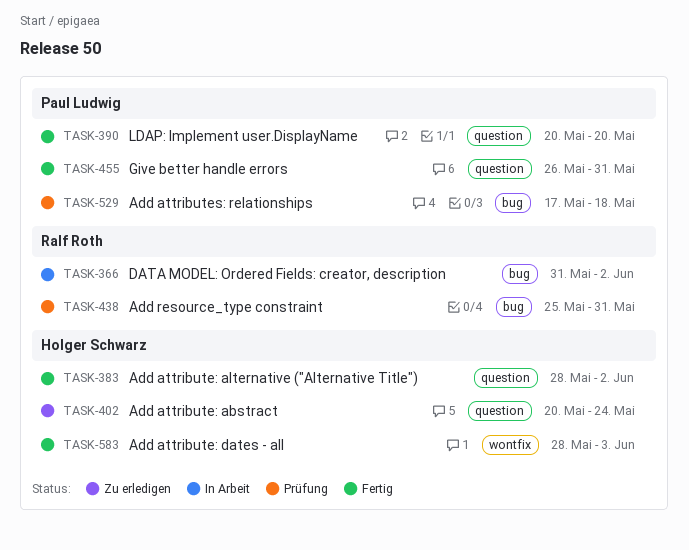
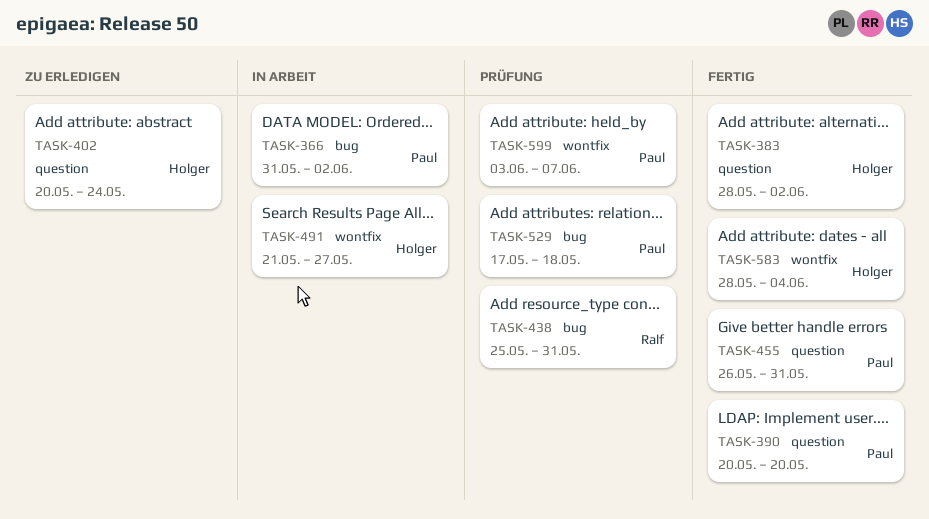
TASK-366, owner: Ralf Roth -> Paul Ludwig
TASK-491: none -> present
TASK-583, due: Jun 3 -> Jun 4
TASK-599: none -> present

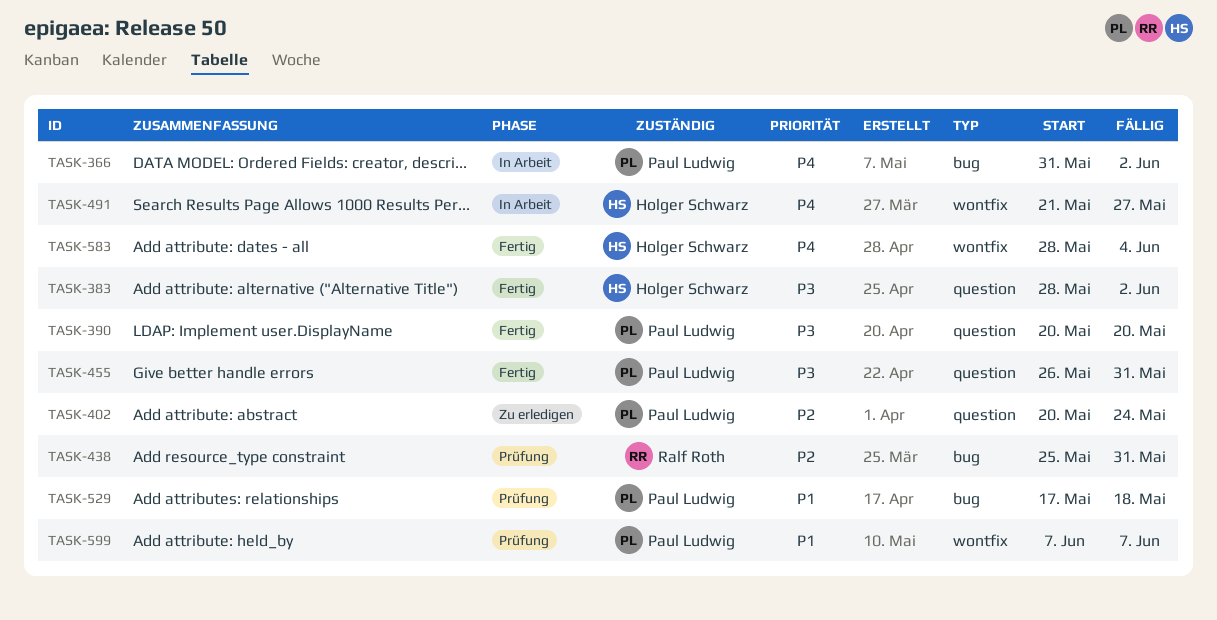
TASK-402, owner: Holger Schwarz -> Paul Ludwig
TASK-599, start: Jun 3 -> Jun 7

